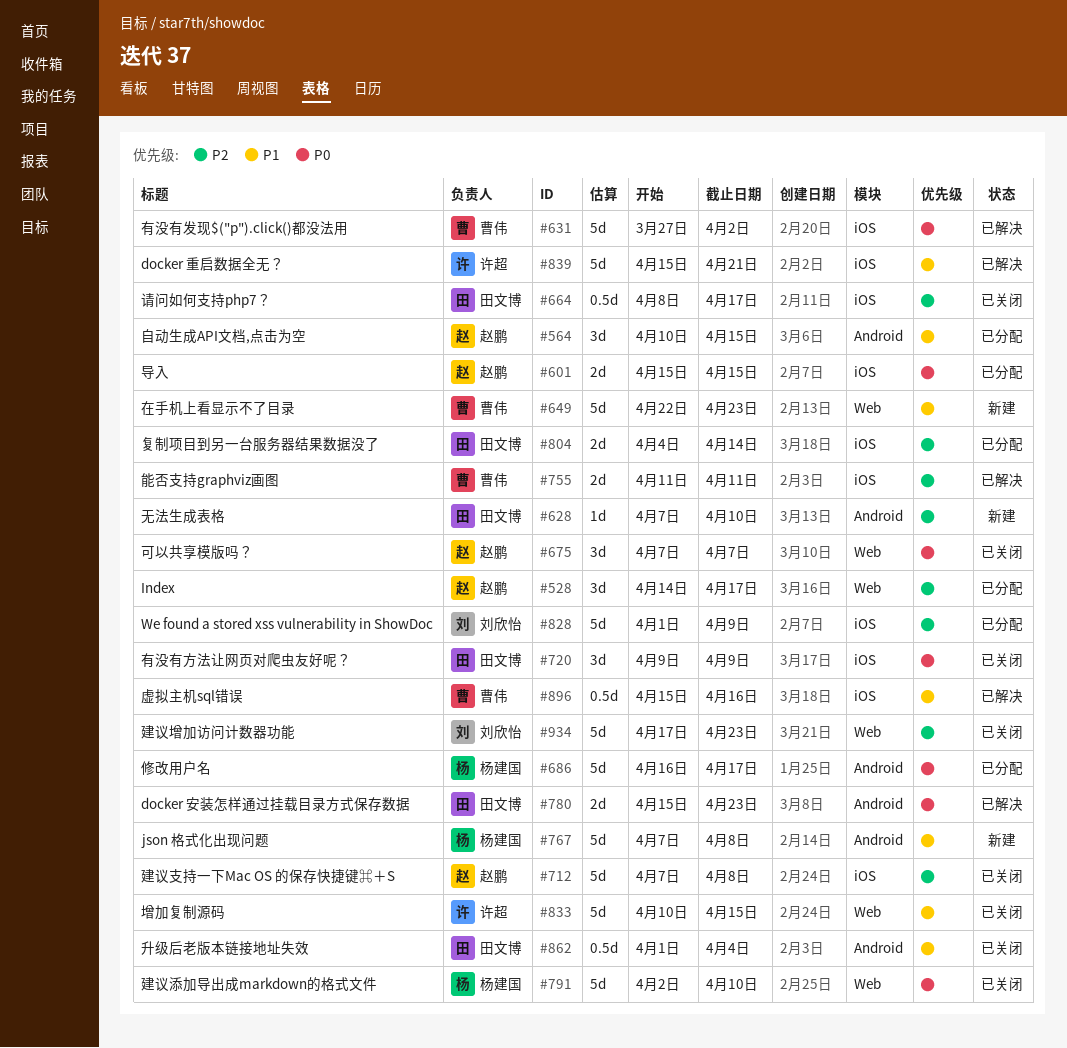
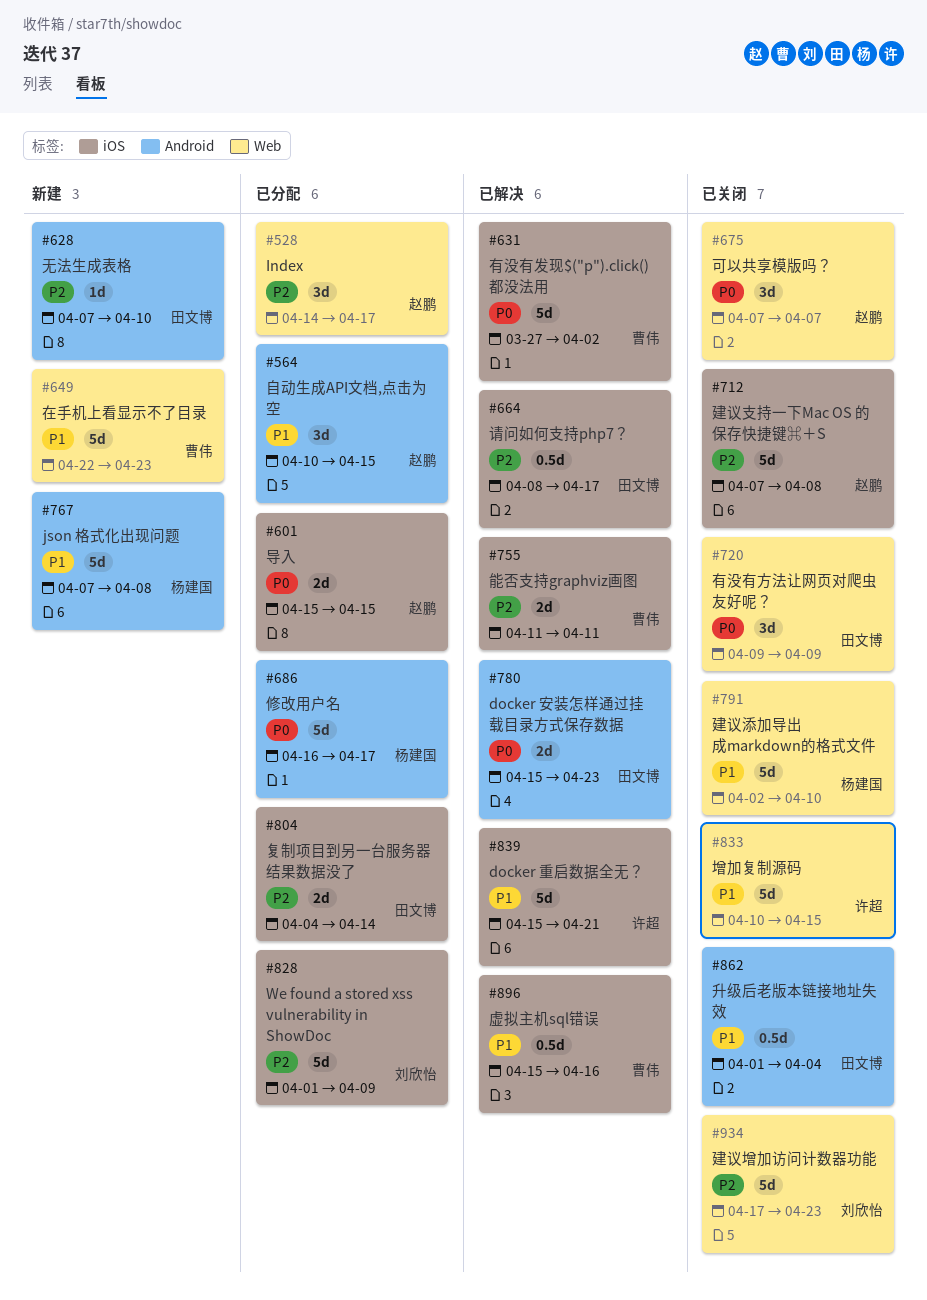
#664, status: 已关闭 -> 已解决
#720, label: iOS -> Web
#791, priority: P0 -> P1

